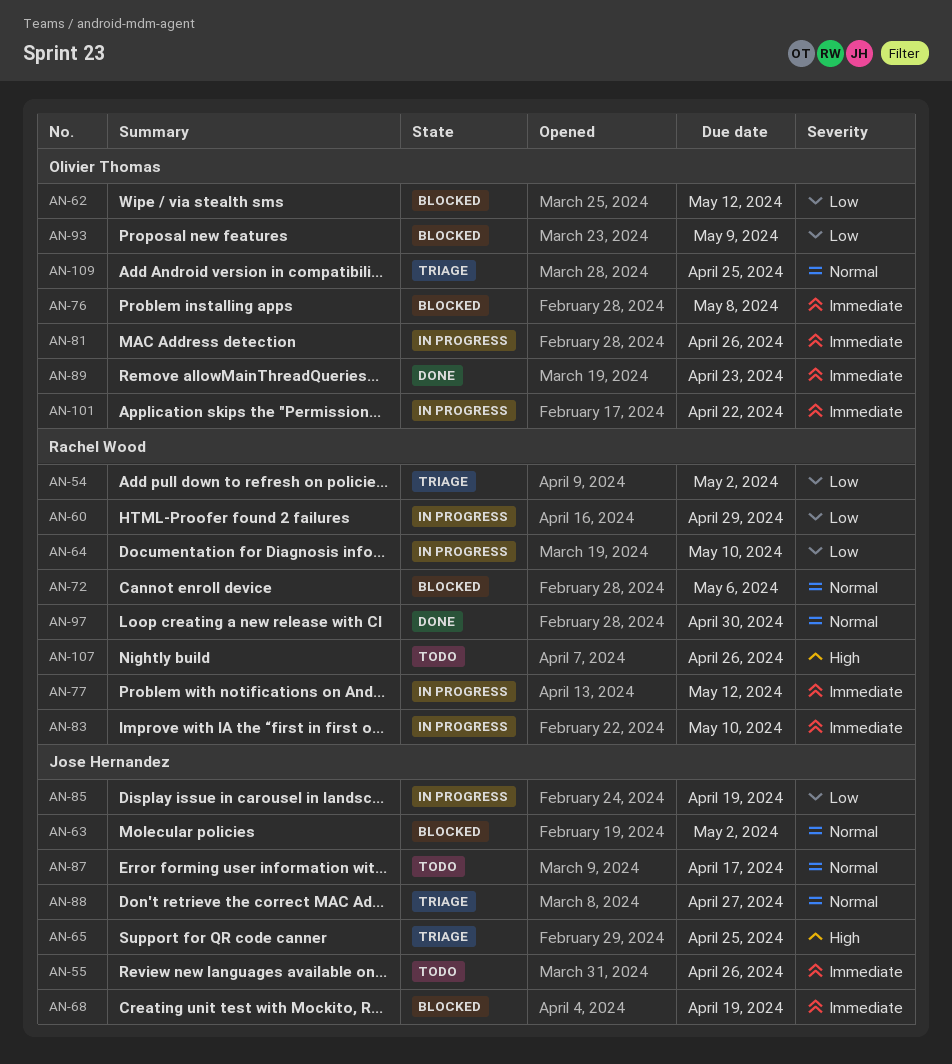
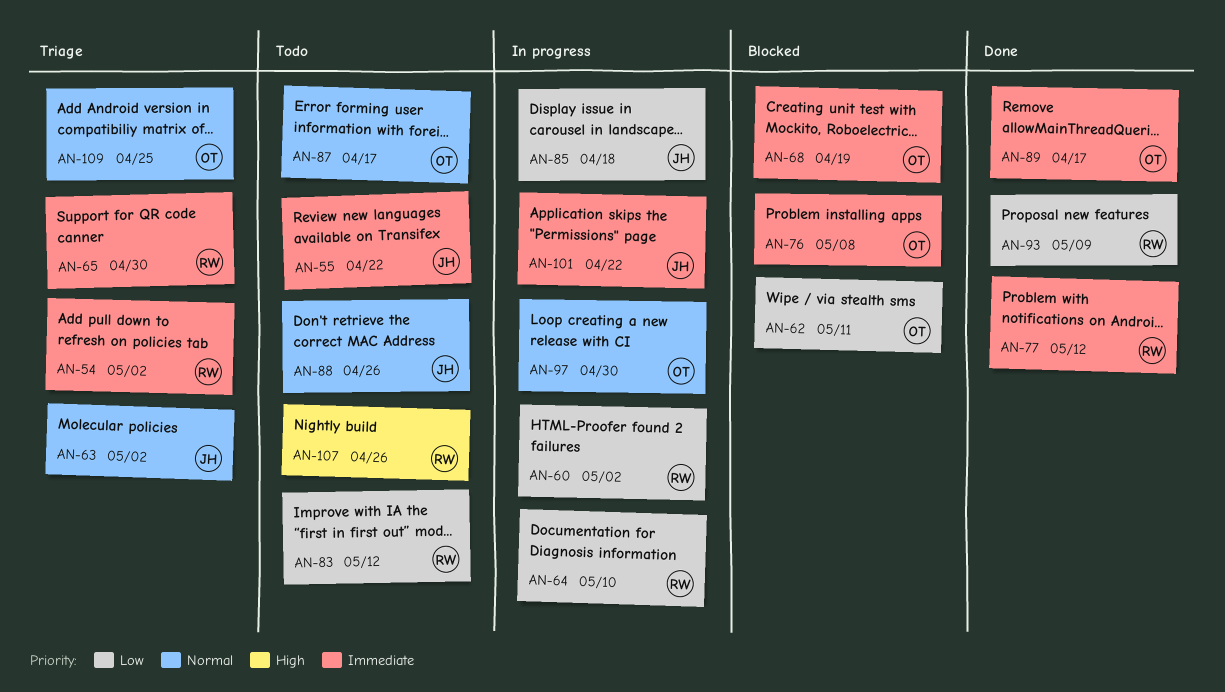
AN-54, priority: Low -> Immediate
AN-55, due: Apr 26 -> Apr 22
AN-60, due: Apr 29 -> May 2
AN-62, due: May 12 -> May 11
AN-63, status: Blocked -> Triage
AN-65, owner: Jose Hernandez -> Rachel Wood
AN-65, priority: High -> Immediate
AN-65, due: Apr 25 -> Apr 30
AN-68, owner: Jose Hernandez -> Olivier Thomas
AN-72: present -> none
AN-77, status: In progress -> Done
AN-81: present -> none
AN-83, status: In progress -> Todo
AN-83, priority: Immediate -> Low
AN-83, due: May 10 -> May 12
AN-85, due: Apr 19 -> Apr 18
AN-87, owner: Jose Hernandez -> Olivier Thomas
AN-88, status: Triage -> Todo
AN-88, due: Apr 27 -> Apr 26
AN-89, due: Apr 23 -> Apr 17
AN-93, status: Blocked -> Done
AN-93, owner: Olivier Thomas -> Rachel Wood
AN-97, status: Done -> In progress
AN-97, owner: Rachel Wood -> Olivier Thomas
AN-101, owner: Olivier Thomas -> Jose Hernandez

